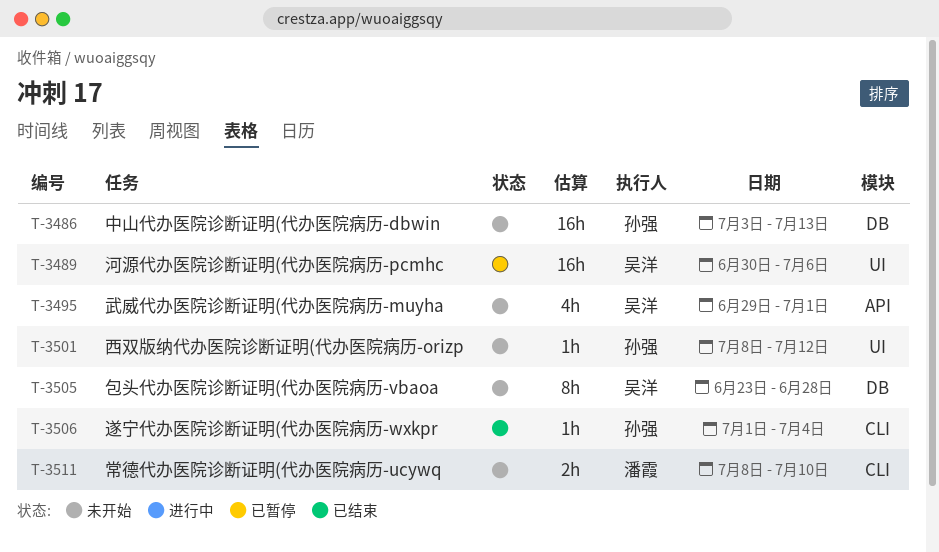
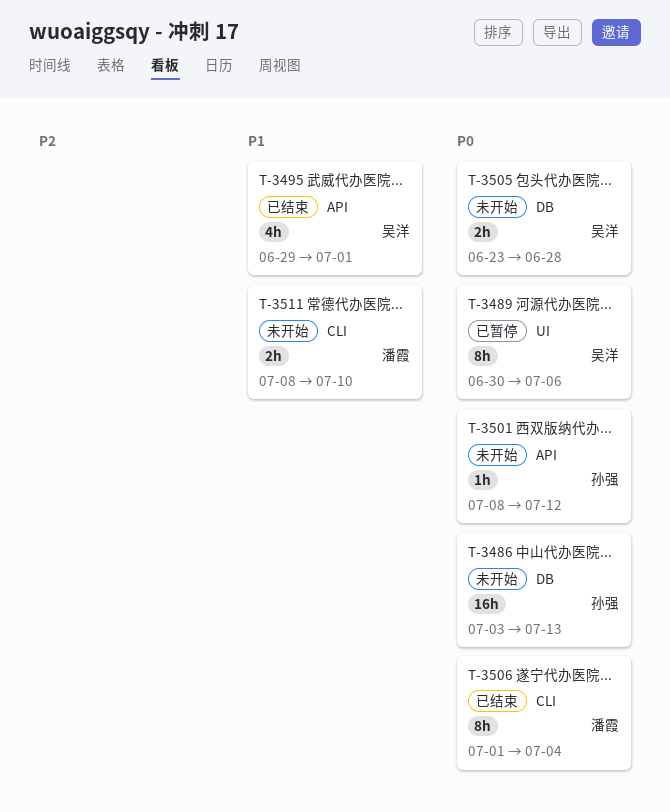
T-3489, estimate: 16h -> 8h
T-3495, status: 未开始 -> 已结束
T-3501, label: UI -> API
T-3505, estimate: 8h -> 2h
T-3506, owner: 孙强 -> 潘霞
T-3506, estimate: 1h -> 8h

